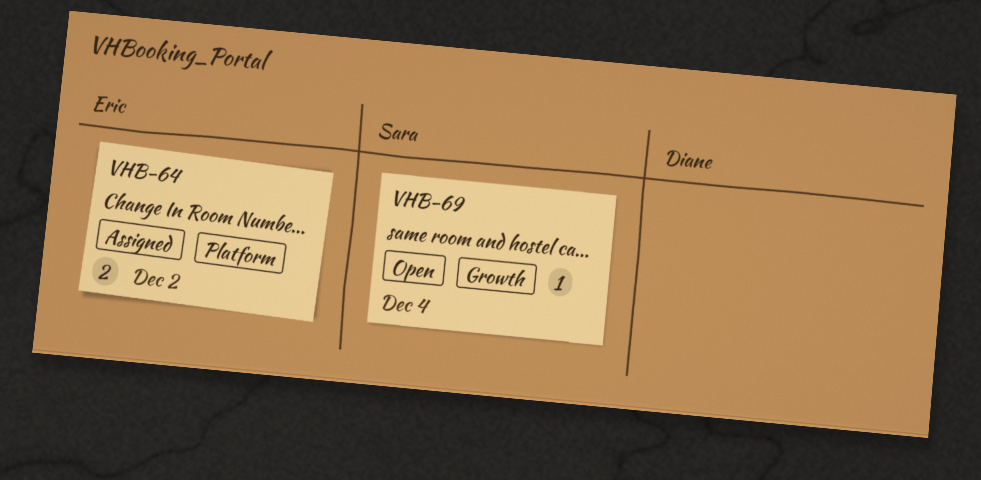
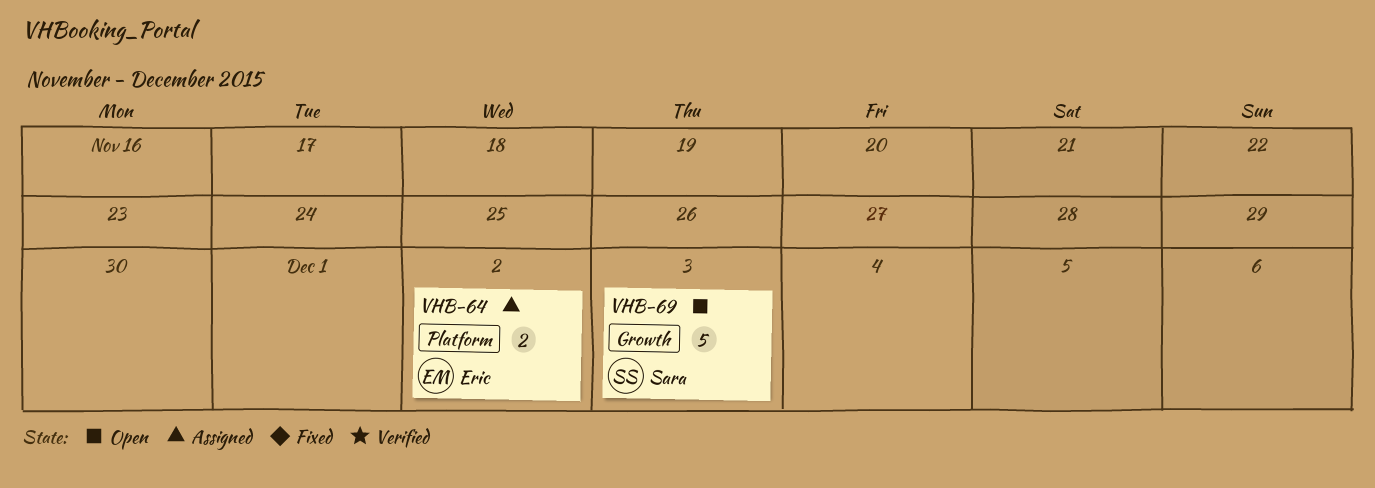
VHB-69, estimate: 1 -> 5
VHB-69, due: Dec 4 -> Dec 3

